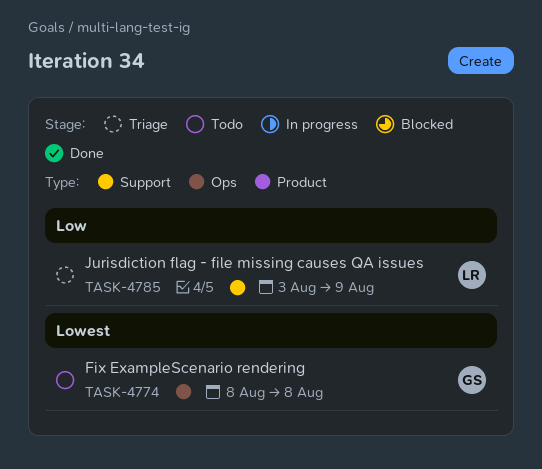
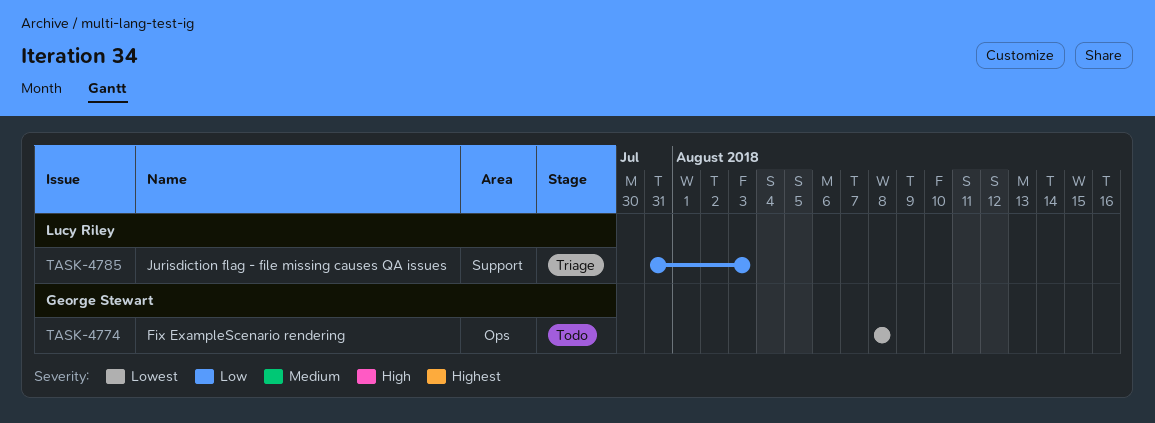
TASK-4785, start: Aug 3 -> Jul 31
TASK-4785, due: Aug 9 -> Aug 3

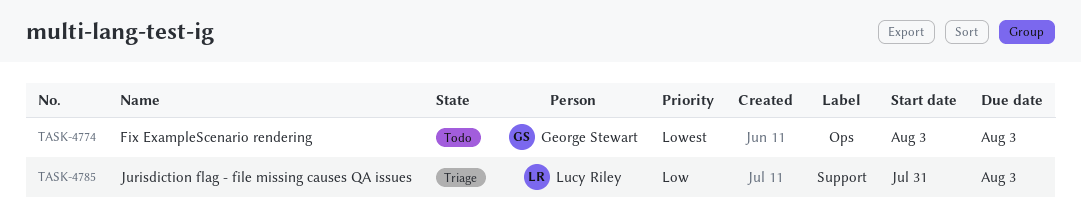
TASK-4774, start: Aug 8 -> Aug 3
TASK-4774, due: Aug 8 -> Aug 3

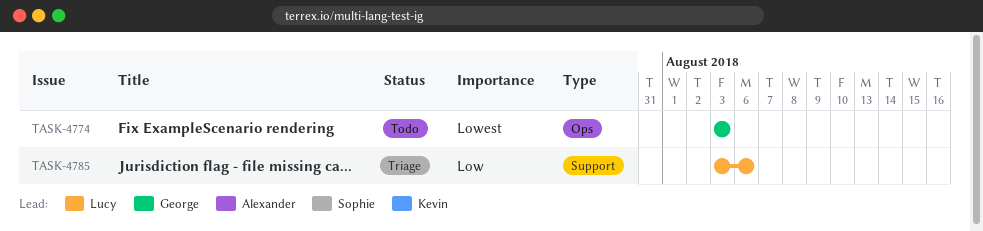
TASK-4785, start: Jul 31 -> Aug 3
TASK-4785, due: Aug 3 -> Aug 6

